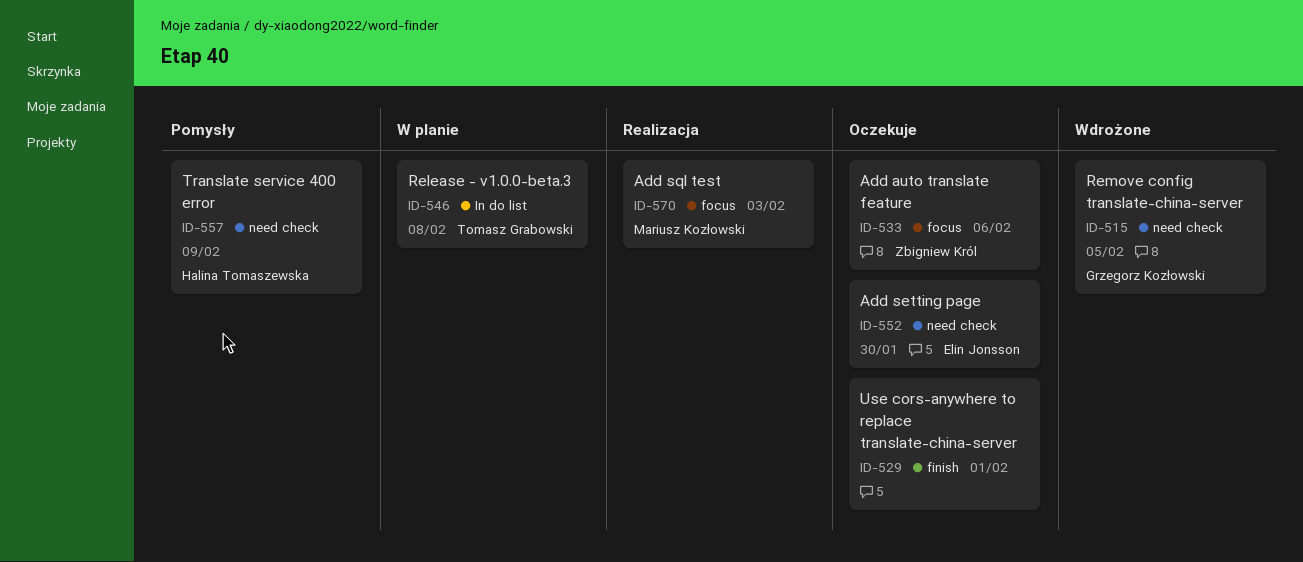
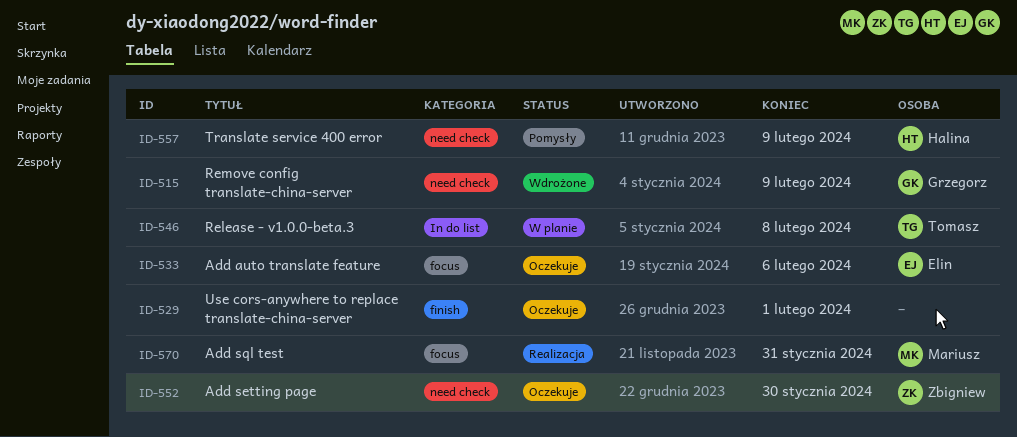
ID-515, due: Feb 5 -> Feb 9
ID-533, owner: Zbigniew Król -> Elin Jonsson
ID-552, owner: Elin Jonsson -> Zbigniew Król
ID-570, due: Feb 3 -> Jan 31

